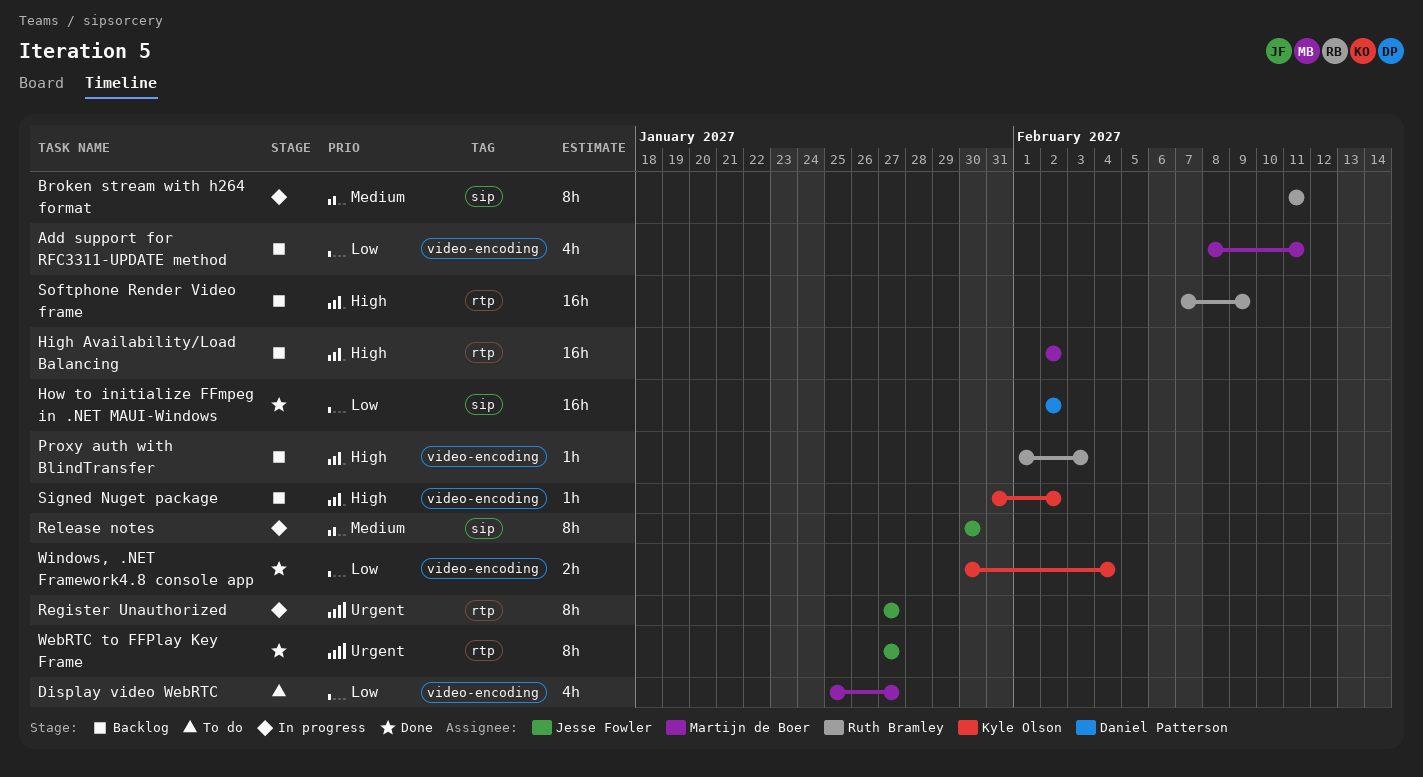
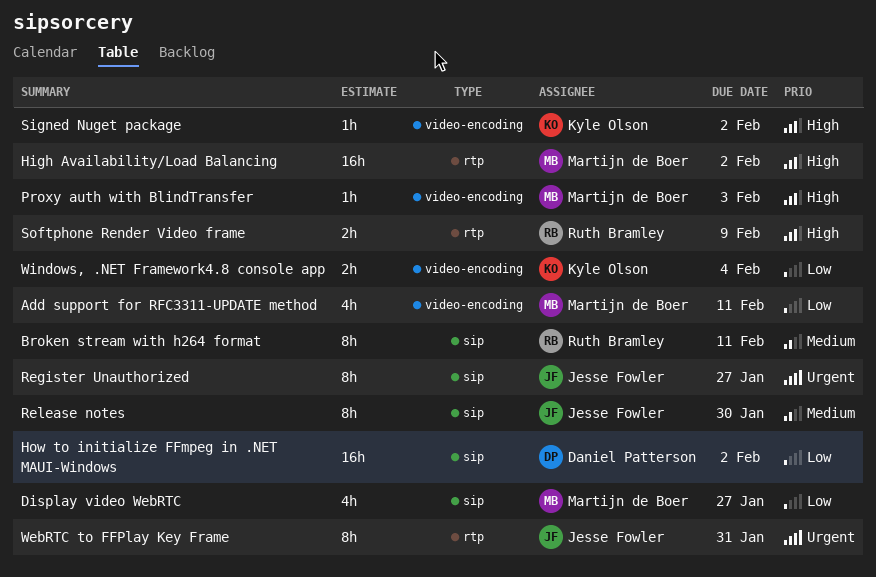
Display video WebRTC, label: video-encoding -> sip
Proxy auth with BlindTransfer, owner: Ruth Bramley -> Martijn de Boer
Register Unauthorized, label: rtp -> sip
Softphone Render Video frame, estimate: 16h -> 2h
WebRTC to FFPlay Key Frame, due: Jan 27 -> Jan 31

